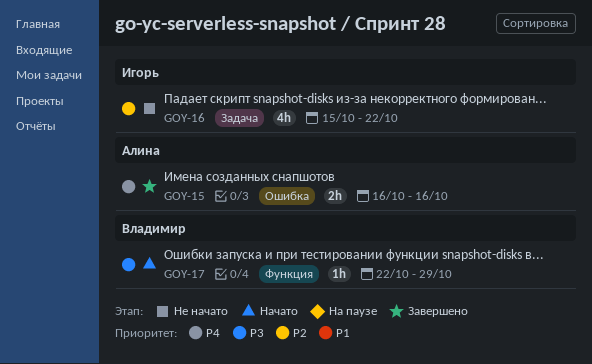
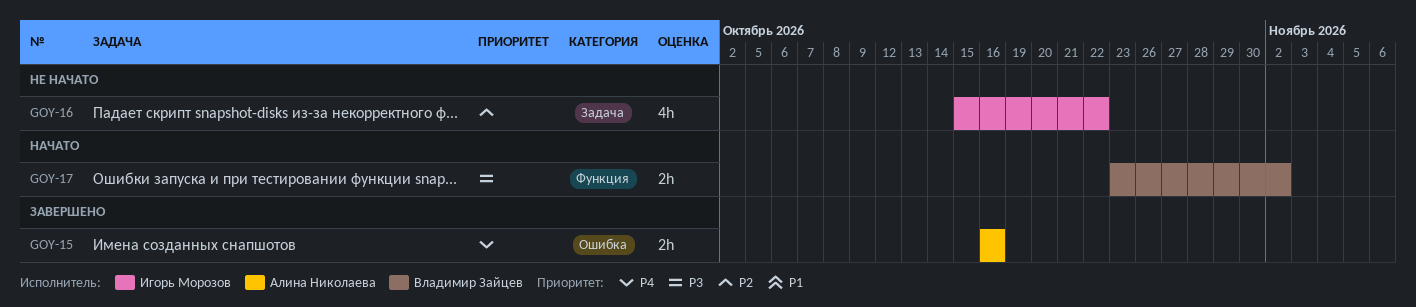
GOY-17, estimate: 1h -> 2h
GOY-17, start: Oct 22 -> Oct 23
GOY-17, due: Oct 29 -> Nov 2

